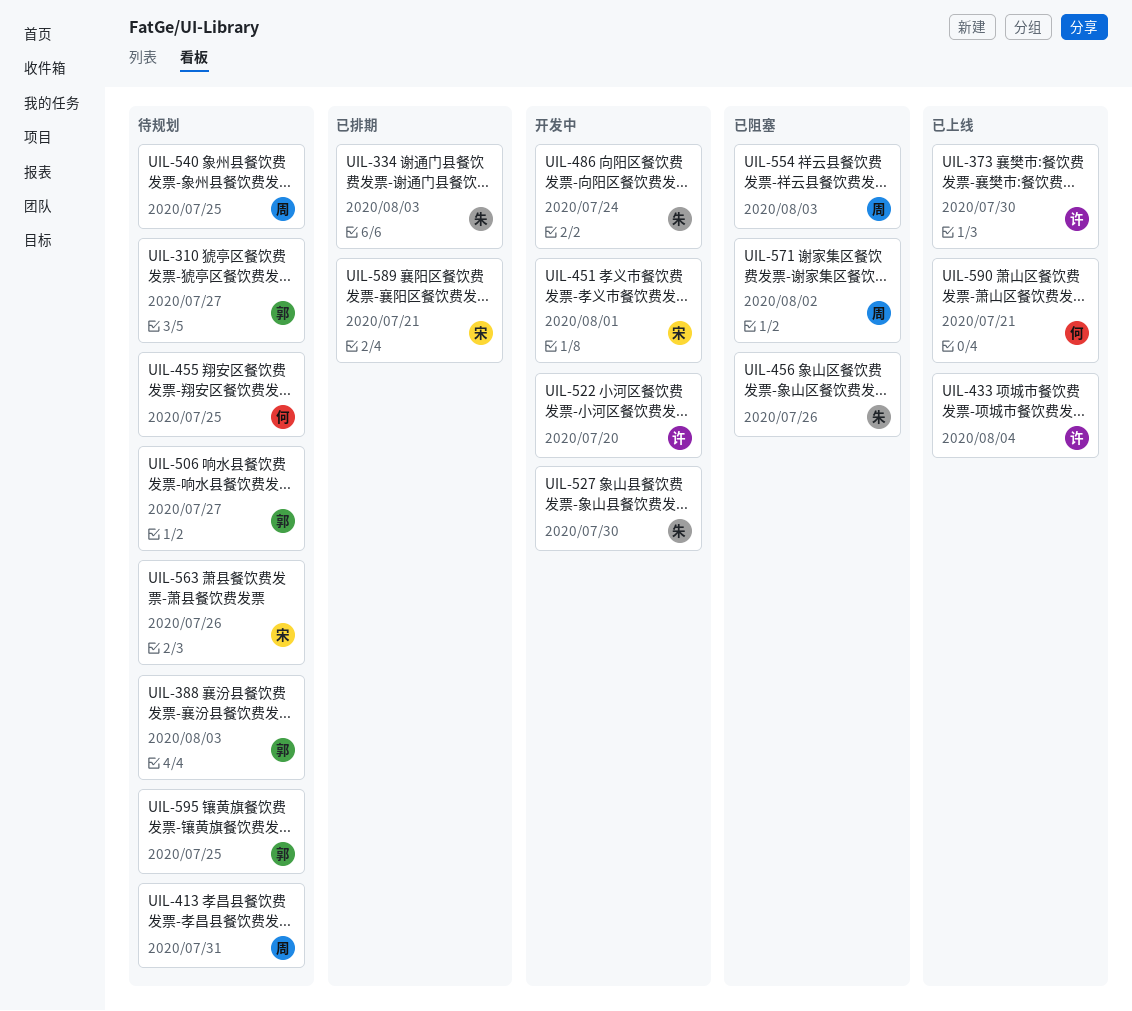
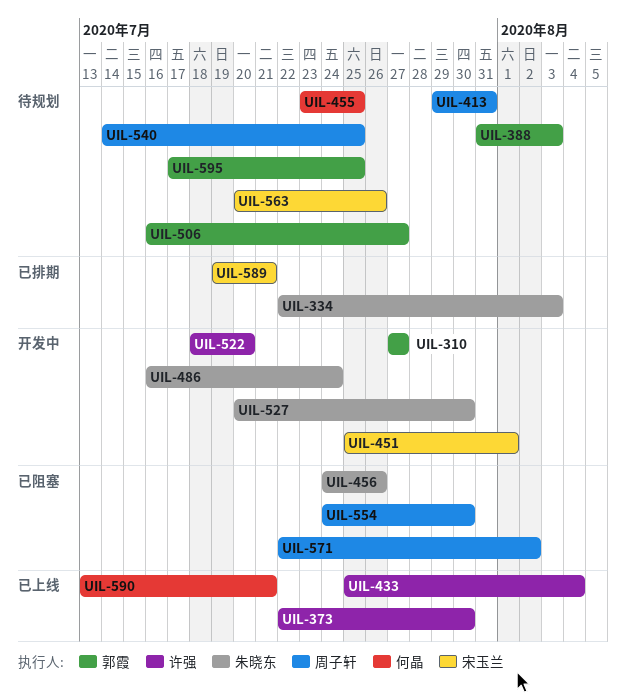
UIL-310, status: 待规划 -> 开发中
UIL-554, due: Aug 3 -> Jul 30

